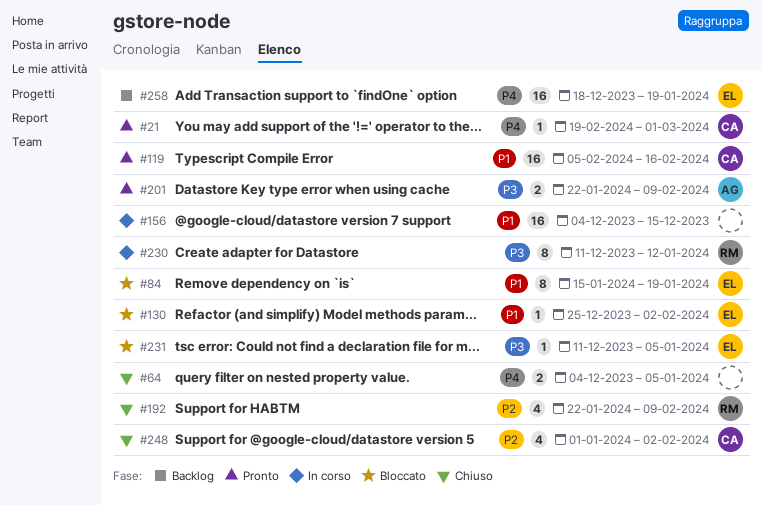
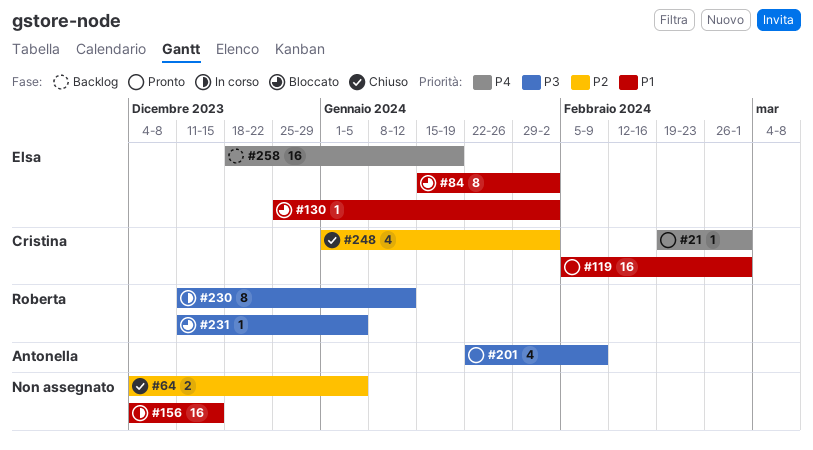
#64, priority: P4 -> P2
#84, due: Jan 19 -> Feb 2
#119, due: Feb 16 -> Mar 1
#192: present -> none
#201, estimate: 2 -> 4
#231, owner: Elsa -> Roberta

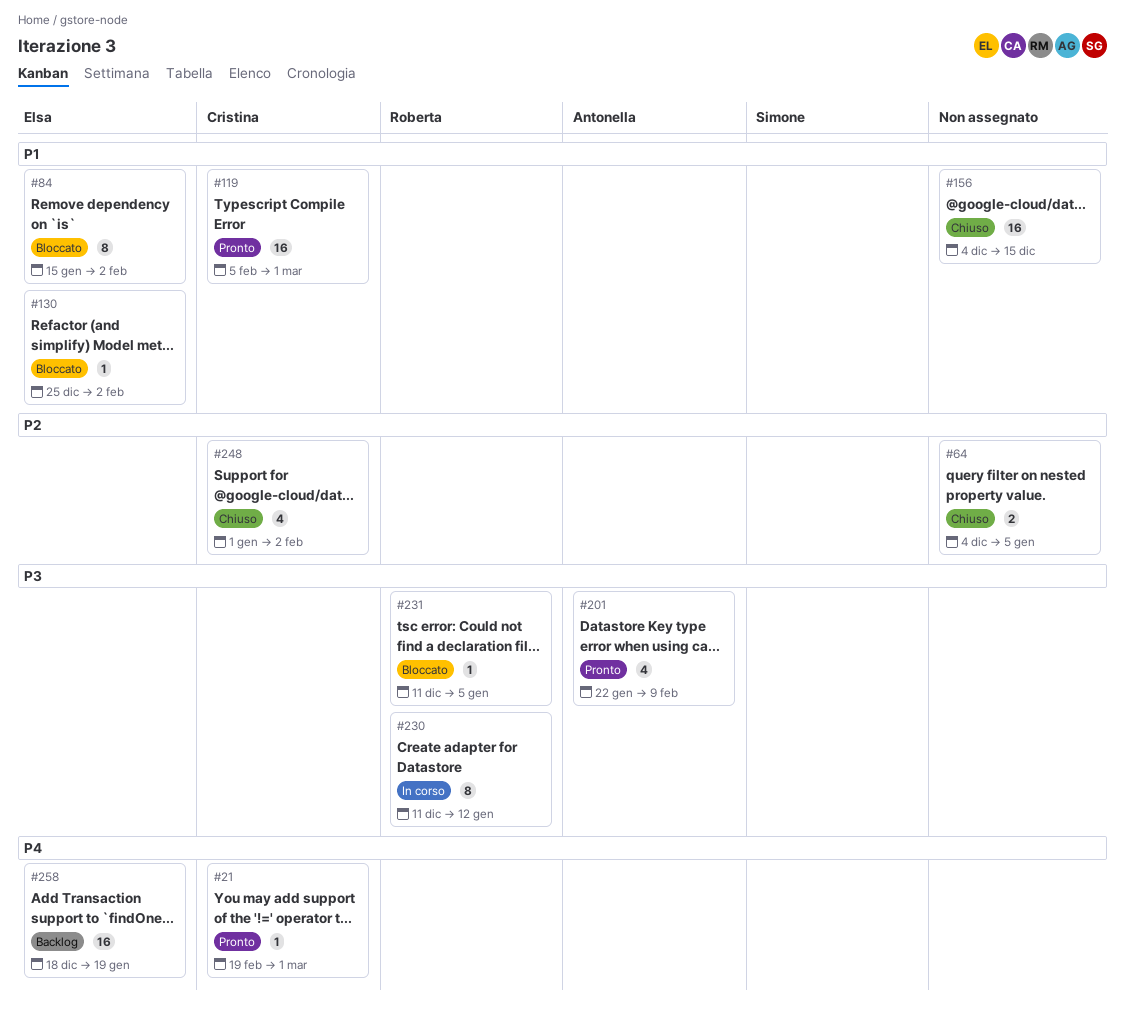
#156, status: In corso -> Chiuso

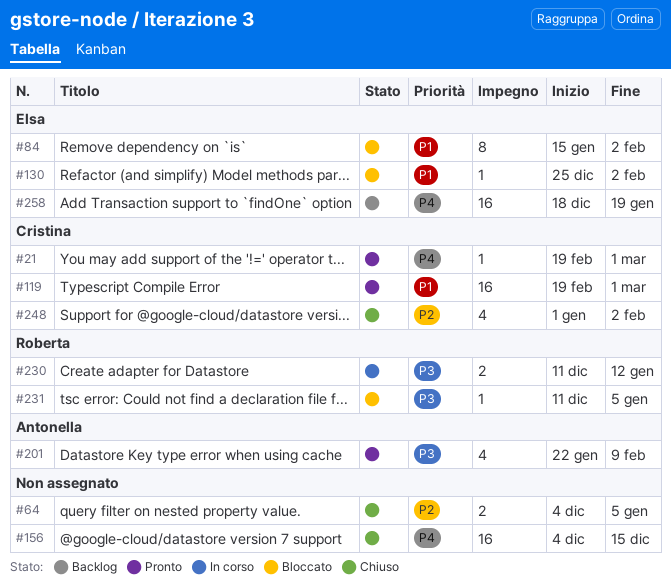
#119, start: Feb 5 -> Feb 19
#156, priority: P1 -> P4
#230, estimate: 8 -> 2

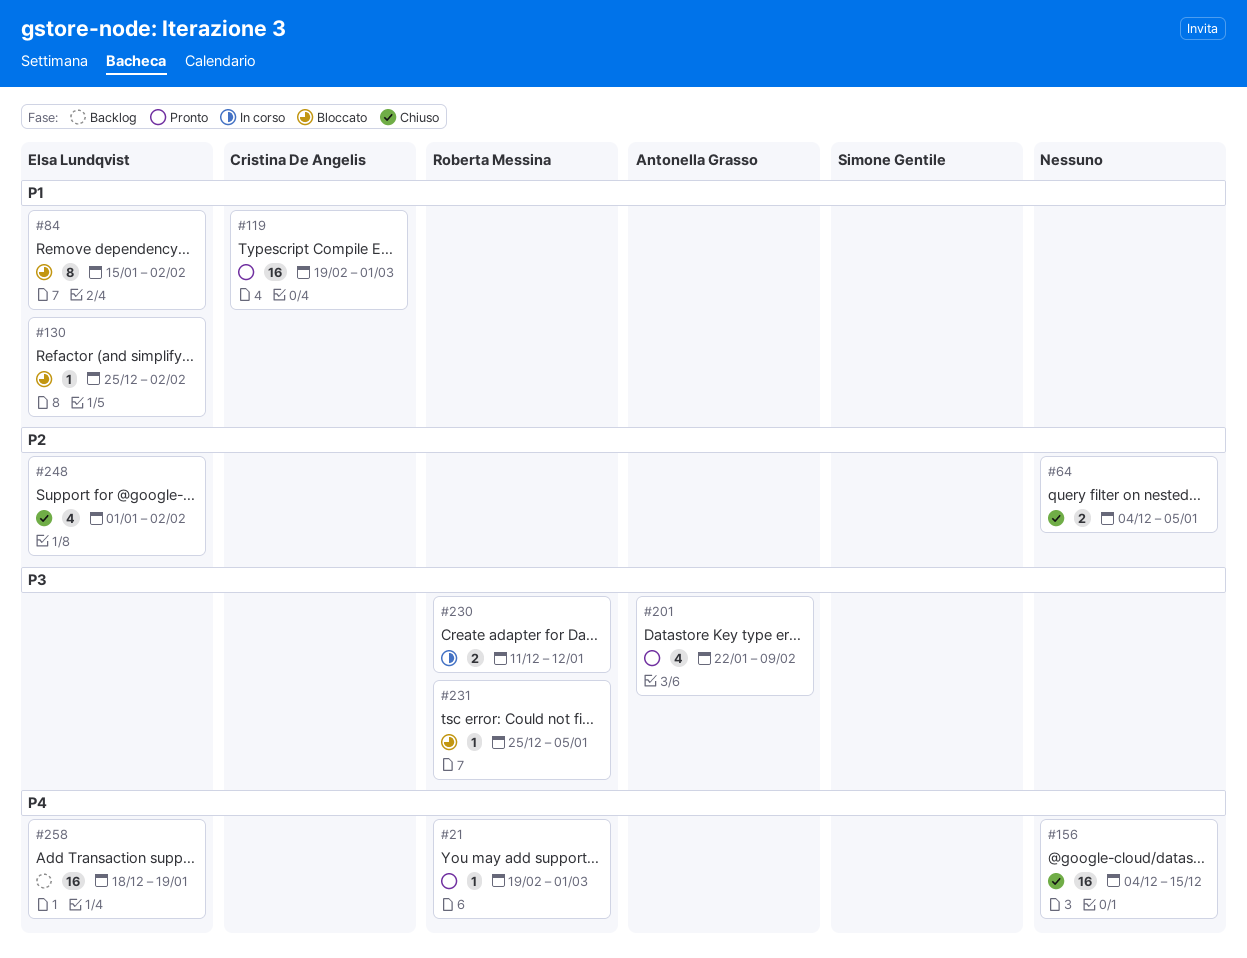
#21, owner: Cristina De Angelis -> Roberta Messina
#231, start: Dec 11 -> Dec 25
#248, owner: Cristina De Angelis -> Elsa Lundqvist

